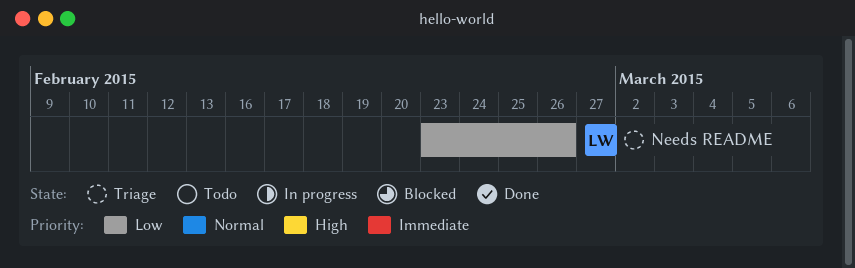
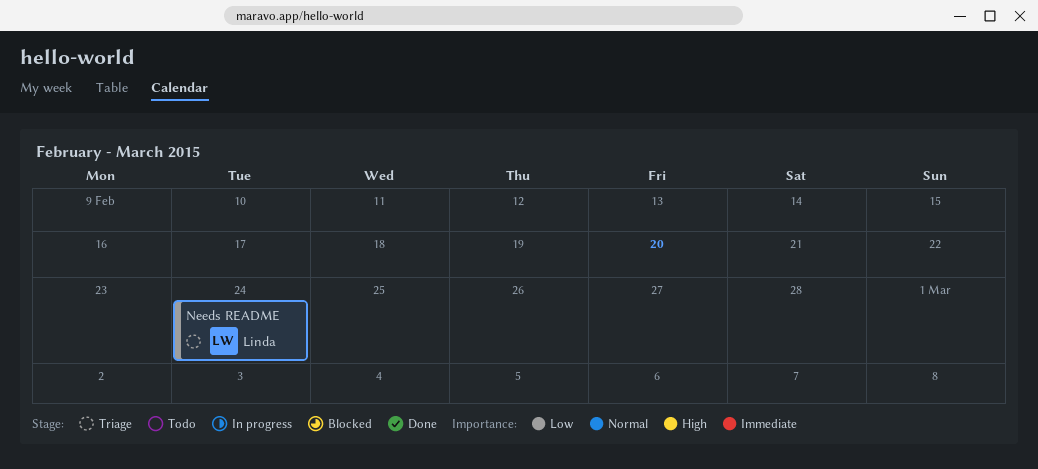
Needs README, due: Feb 26 -> Feb 24

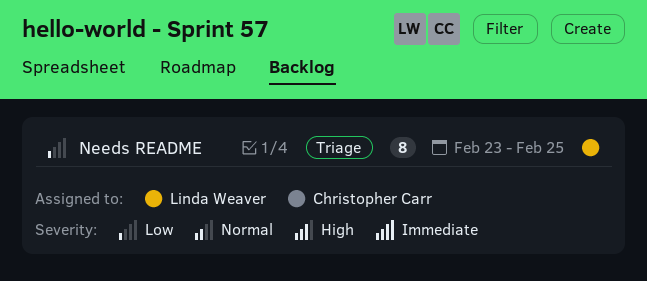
Needs README, due: Feb 24 -> Feb 25

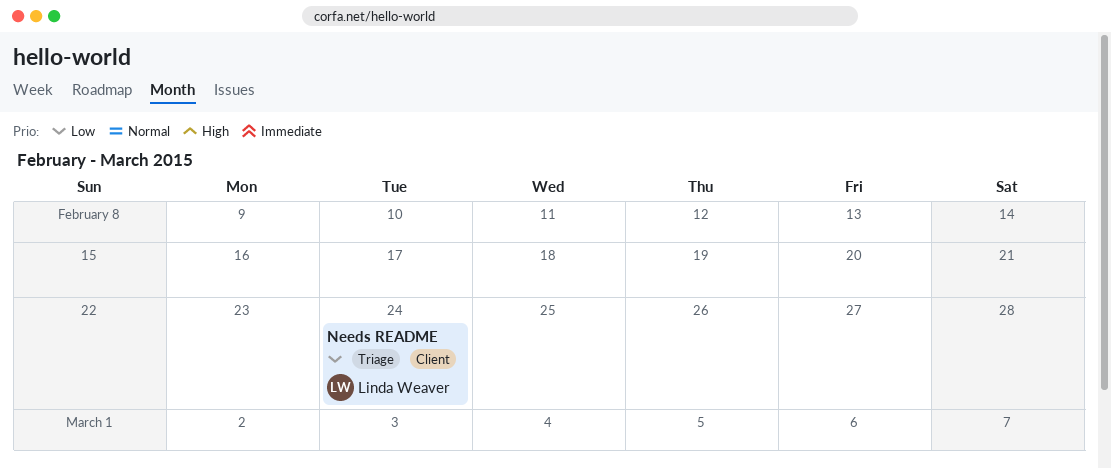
Needs README, due: Feb 25 -> Feb 24

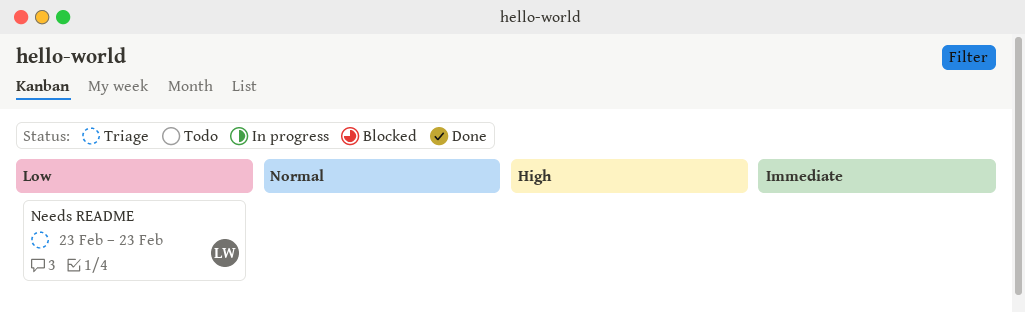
Needs README, due: Feb 24 -> Feb 23

